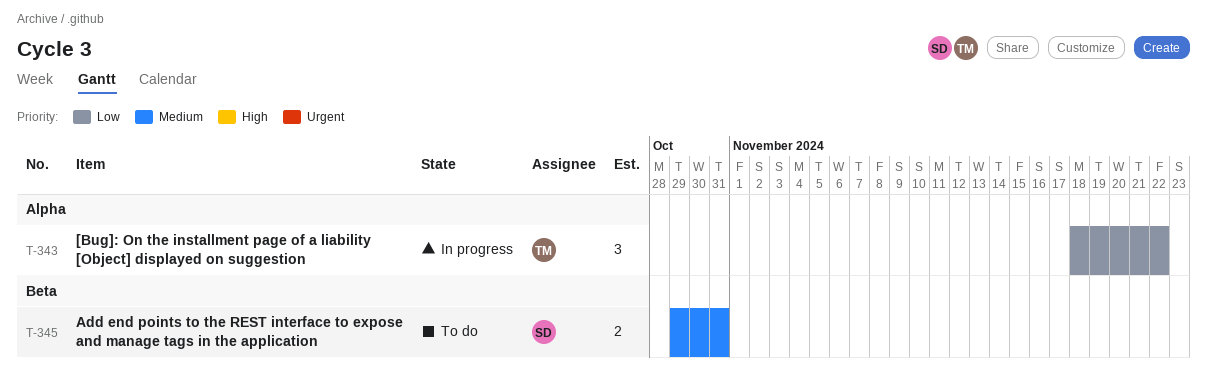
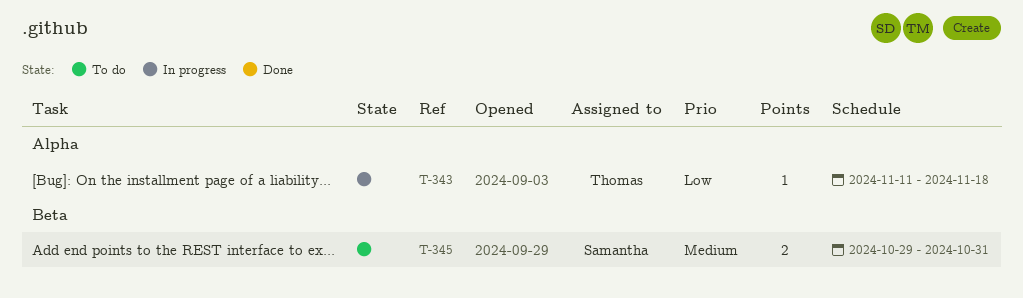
T-343, estimate: 3 -> 1
T-343, start: Nov 18 -> Nov 11
T-343, due: Nov 22 -> Nov 18

